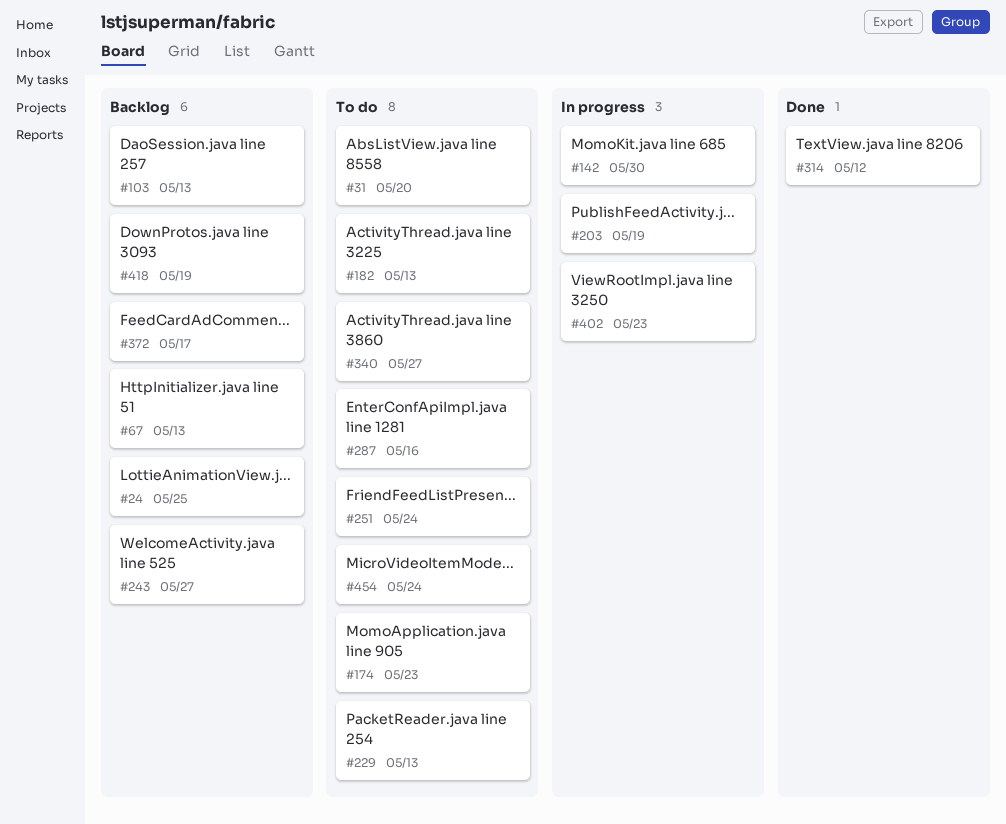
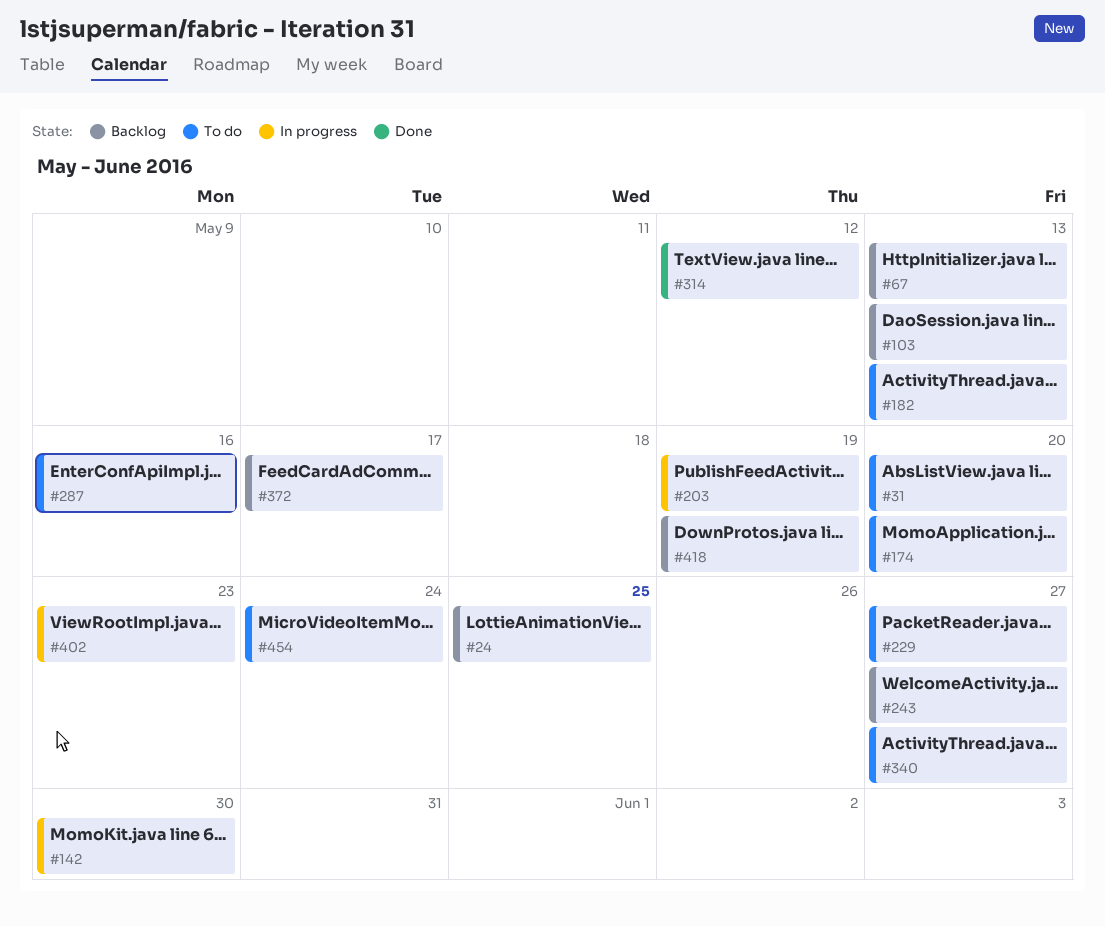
#174, due: May 23 -> May 20
#229, due: May 13 -> May 27
#251: present -> none

